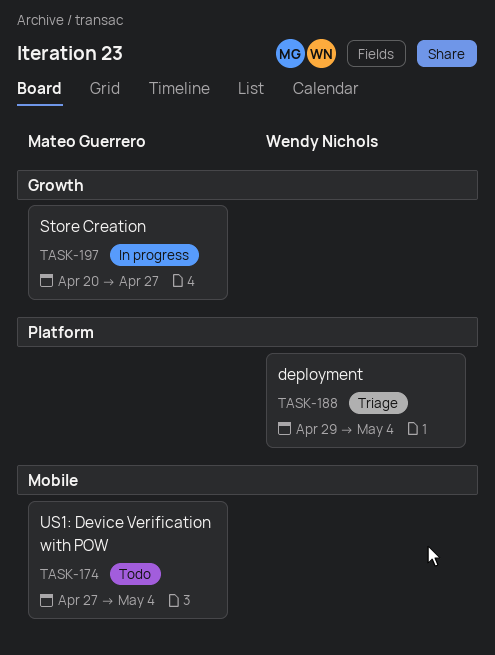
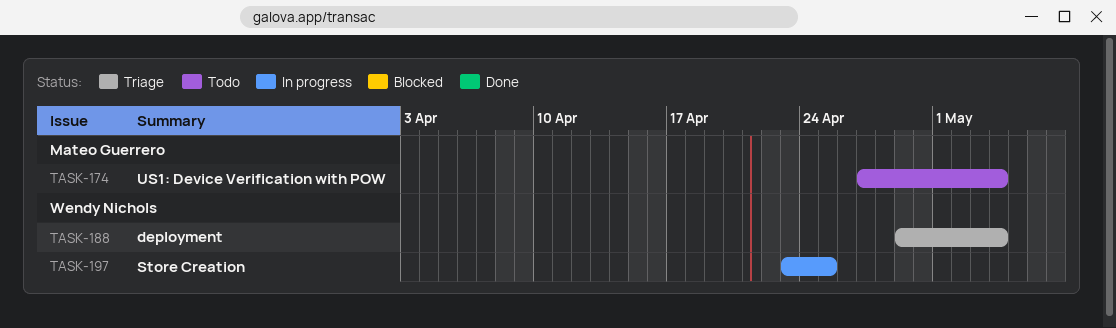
TASK-197, owner: Mateo Guerrero -> Wendy Nichols
TASK-197, start: Apr 20 -> Apr 23
TASK-197, due: Apr 27 -> Apr 25

